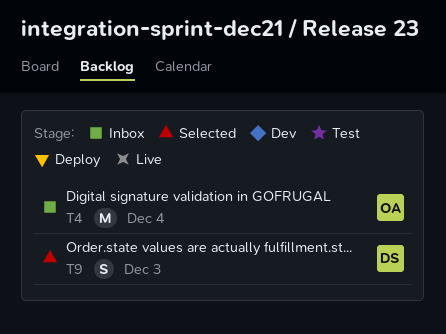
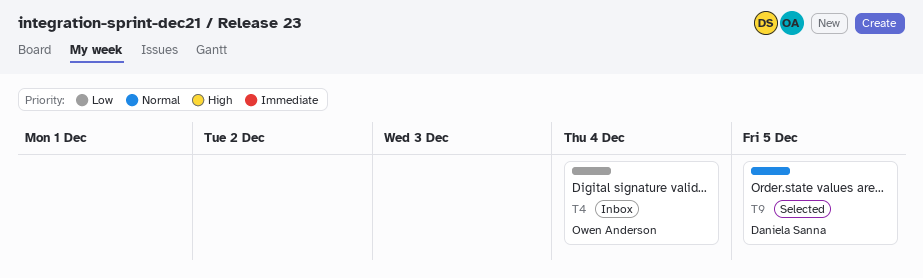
T9, due: Dec 3 -> Dec 5

